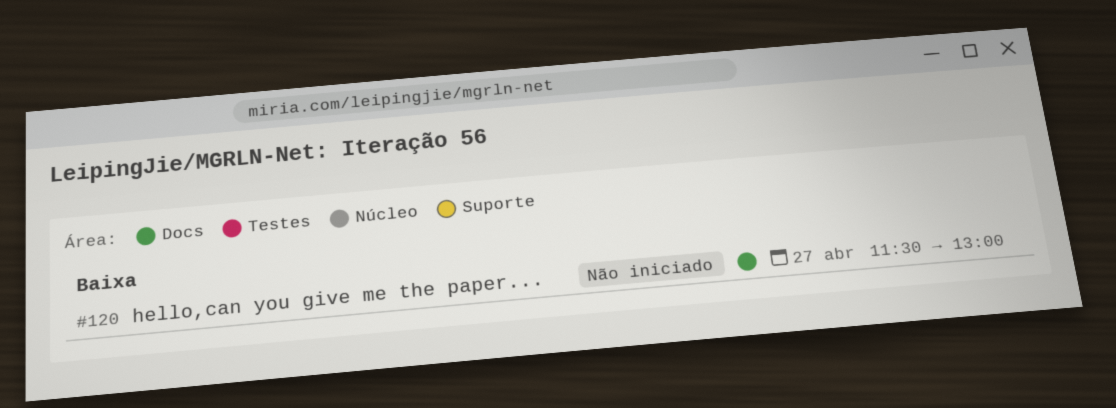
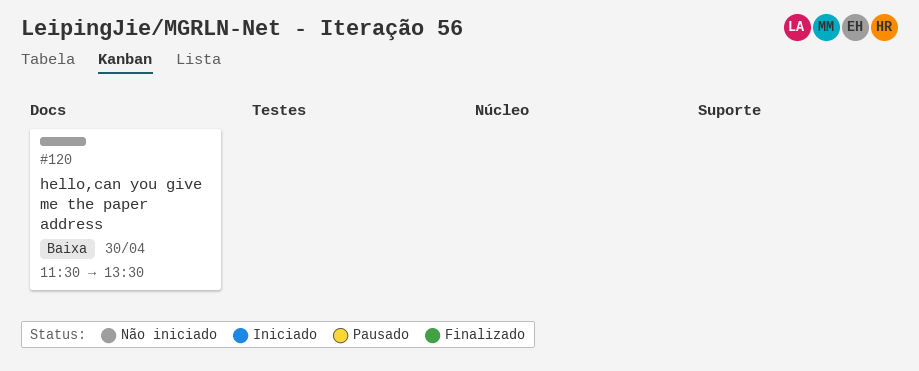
#120, day: Apr 27 -> Apr 30
#120, ends: 13:00 -> 13:30

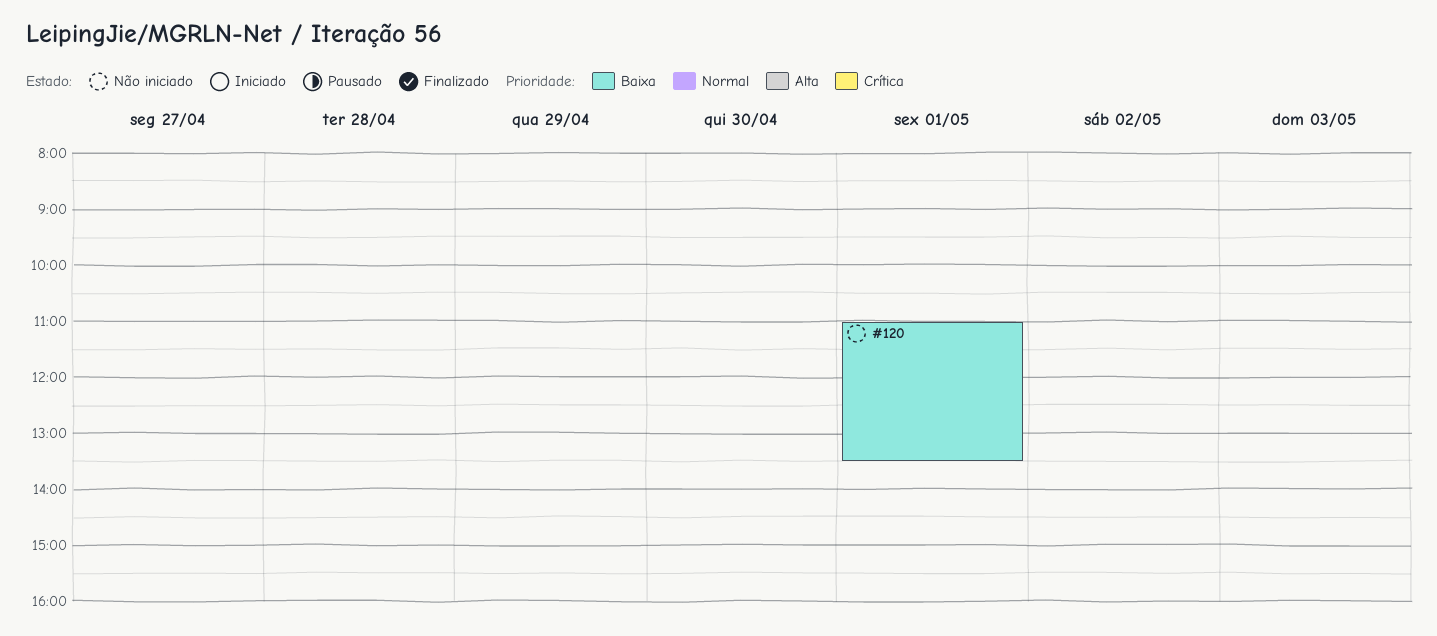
#120, day: Apr 30 -> May 1
#120, begins: 11:30 -> 11:00

